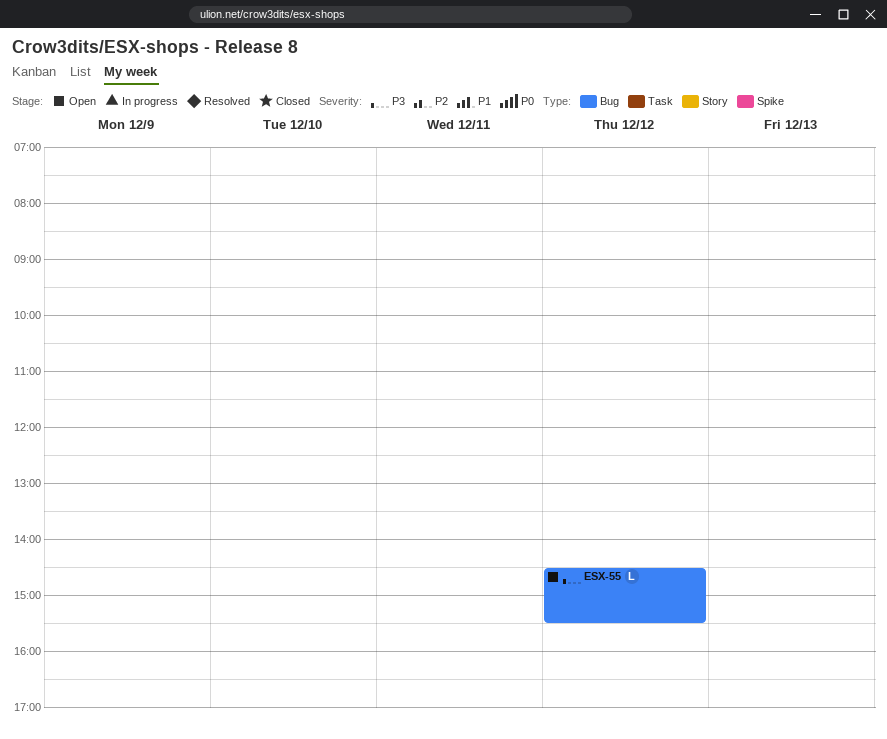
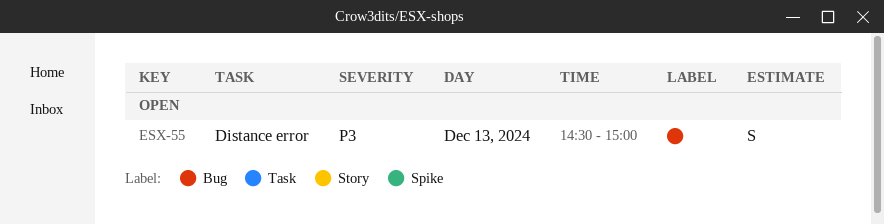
ESX-55, estimate: L -> S
ESX-55, day: Dec 12 -> Dec 13
ESX-55, ends: 15:30 -> 15:00

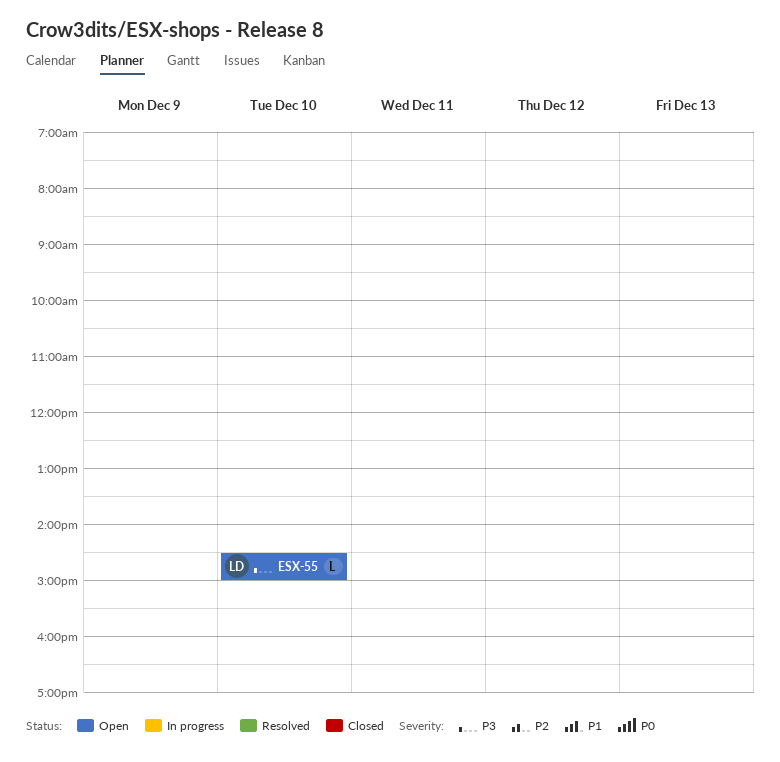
ESX-55, estimate: S -> L
ESX-55, day: Dec 13 -> Dec 10

